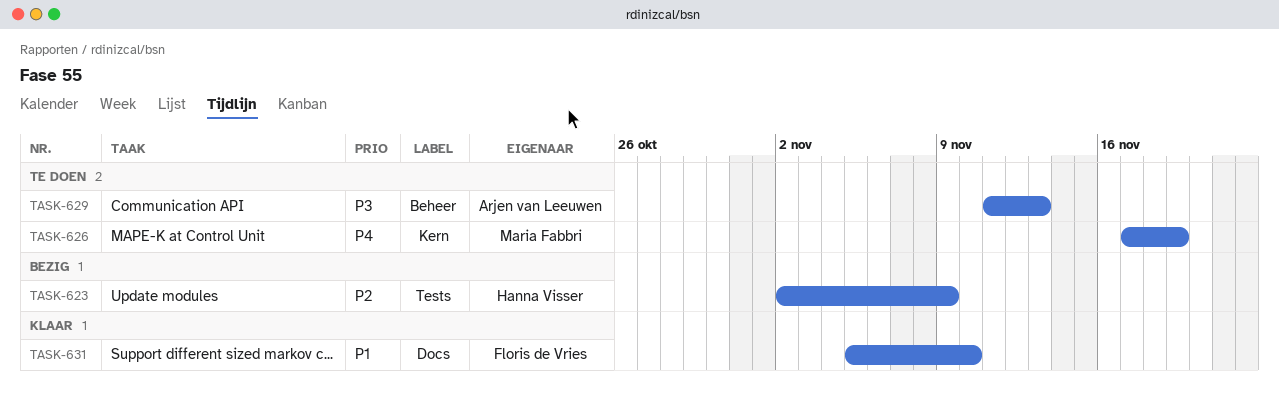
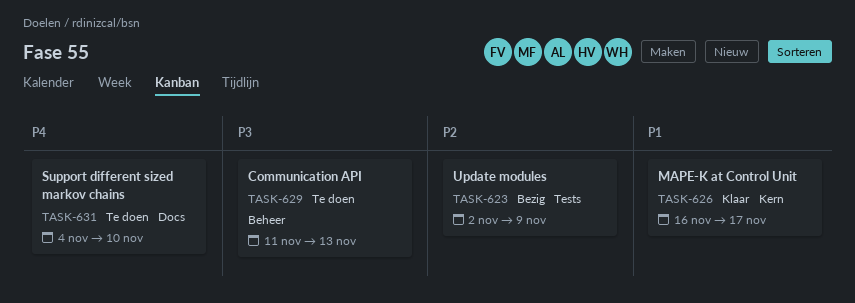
TASK-626, status: Te doen -> Klaar
TASK-626, priority: P4 -> P1
TASK-626, start: Nov 17 -> Nov 16
TASK-626, due: Nov 19 -> Nov 17
TASK-631, status: Klaar -> Te doen
TASK-631, priority: P1 -> P4
TASK-631, start: Nov 5 -> Nov 4

